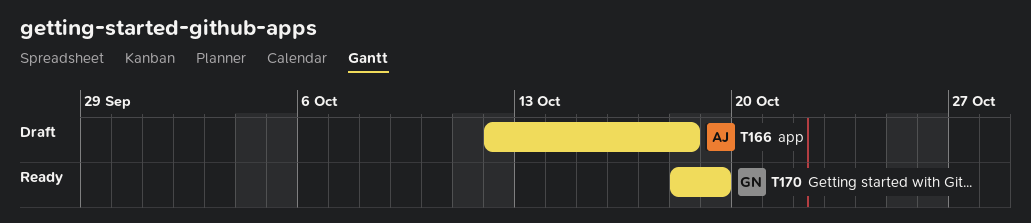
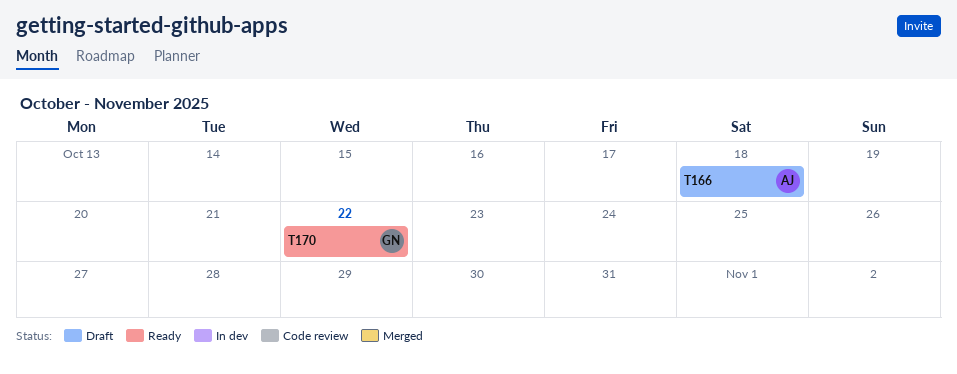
T170, due: Oct 19 -> Oct 22

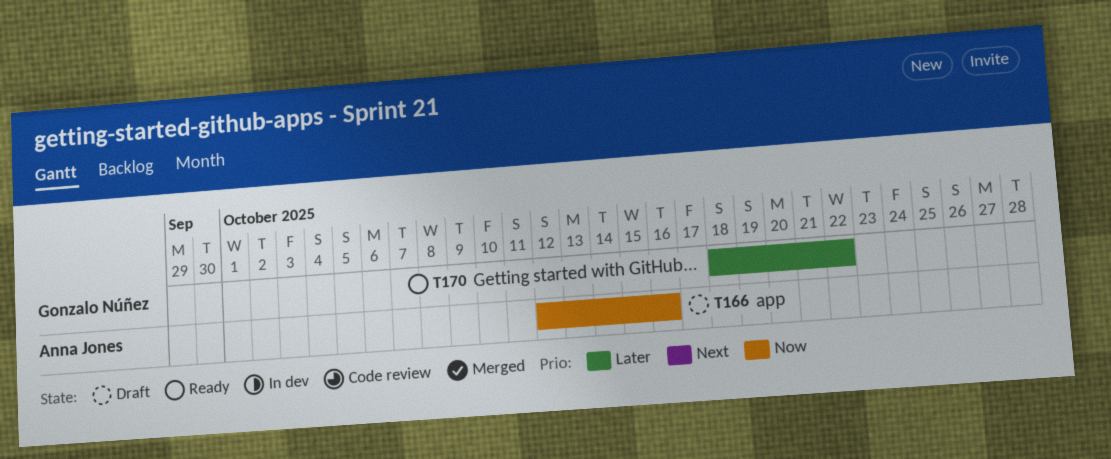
T166, due: Oct 18 -> Oct 16

